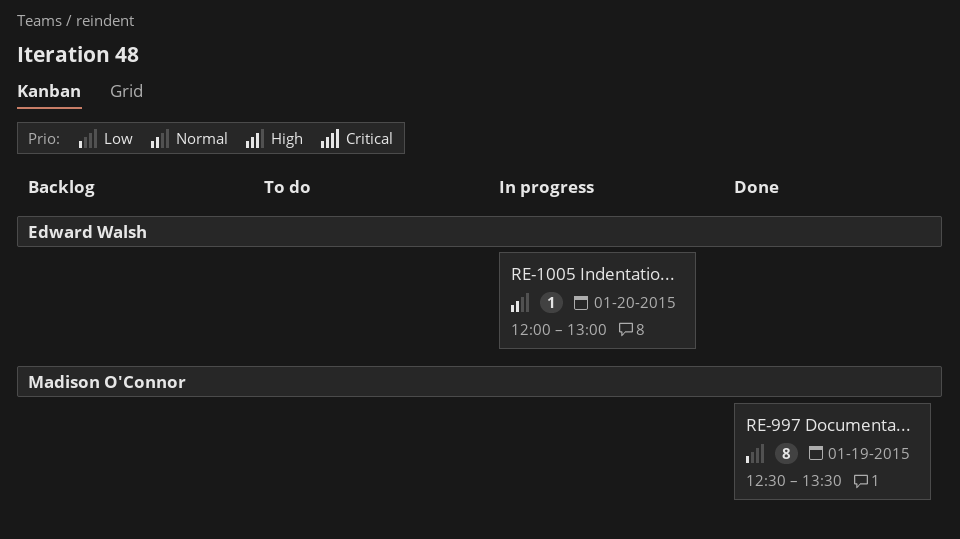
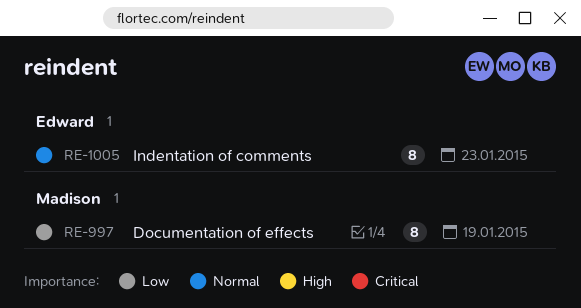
RE-1005, estimate: 1 -> 8
RE-1005, day: Jan 20 -> Jan 23

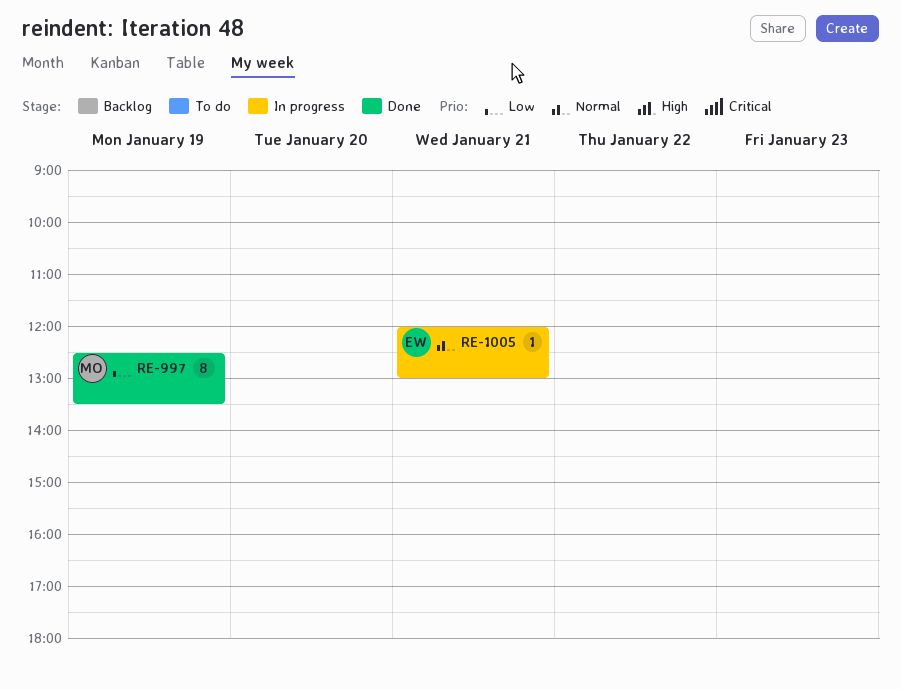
RE-1005, estimate: 8 -> 1
RE-1005, day: Jan 23 -> Jan 21

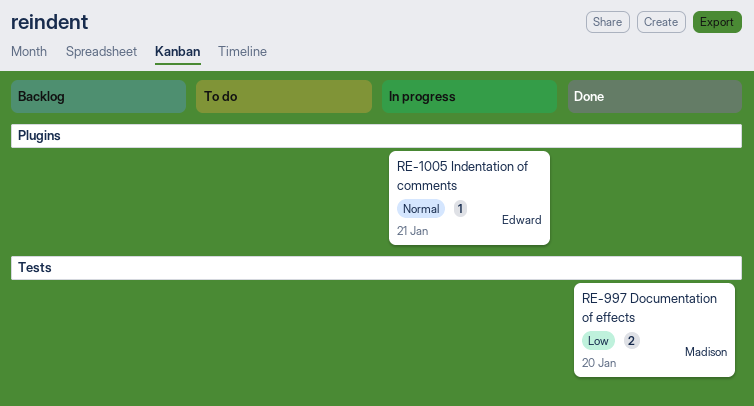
RE-997, estimate: 8 -> 2
RE-997, day: Jan 19 -> Jan 20

